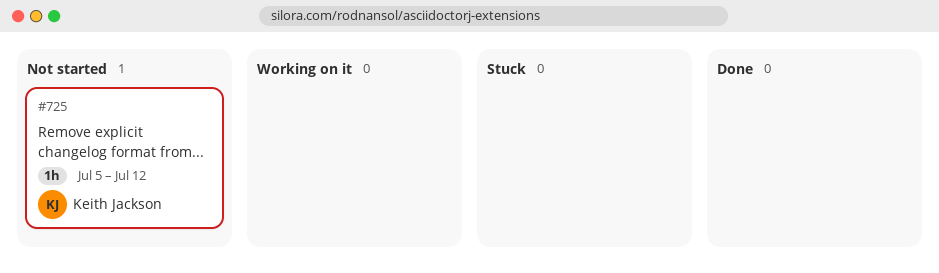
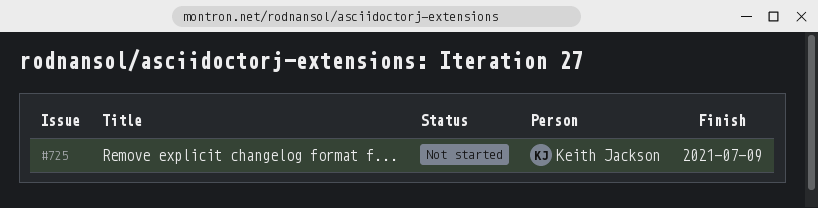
#725, due: Jul 12 -> Jul 9

